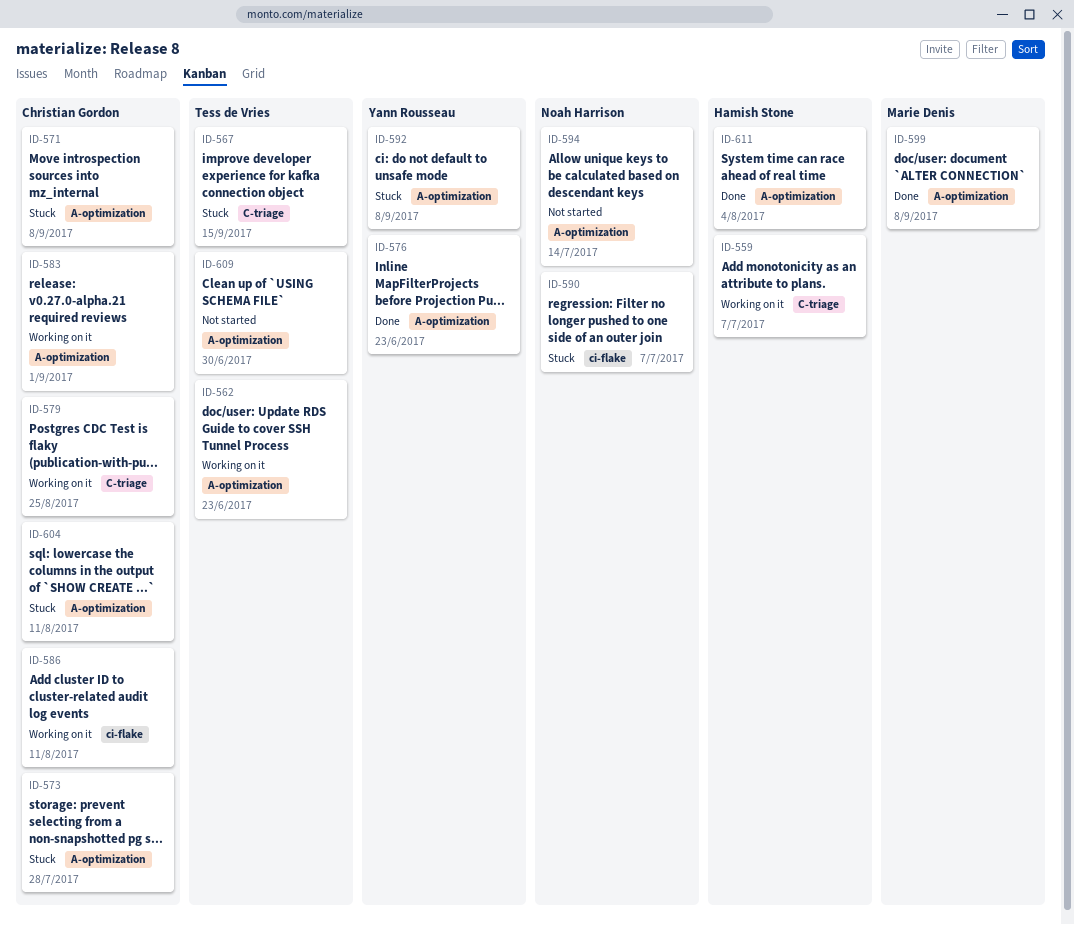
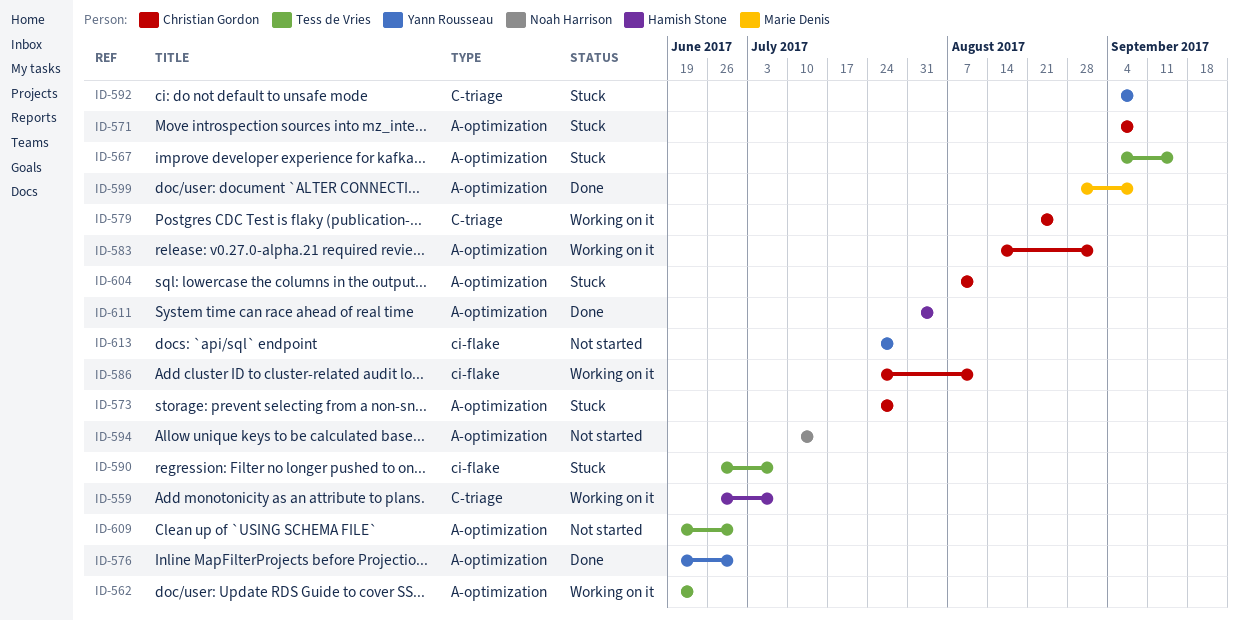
ID-567, label: C-triage -> A-optimization
ID-576, due: Jun 23 -> Jun 30
ID-590, owner: Noah Harrison -> Tess de Vries
ID-592, label: A-optimization -> C-triage
ID-613: none -> present

